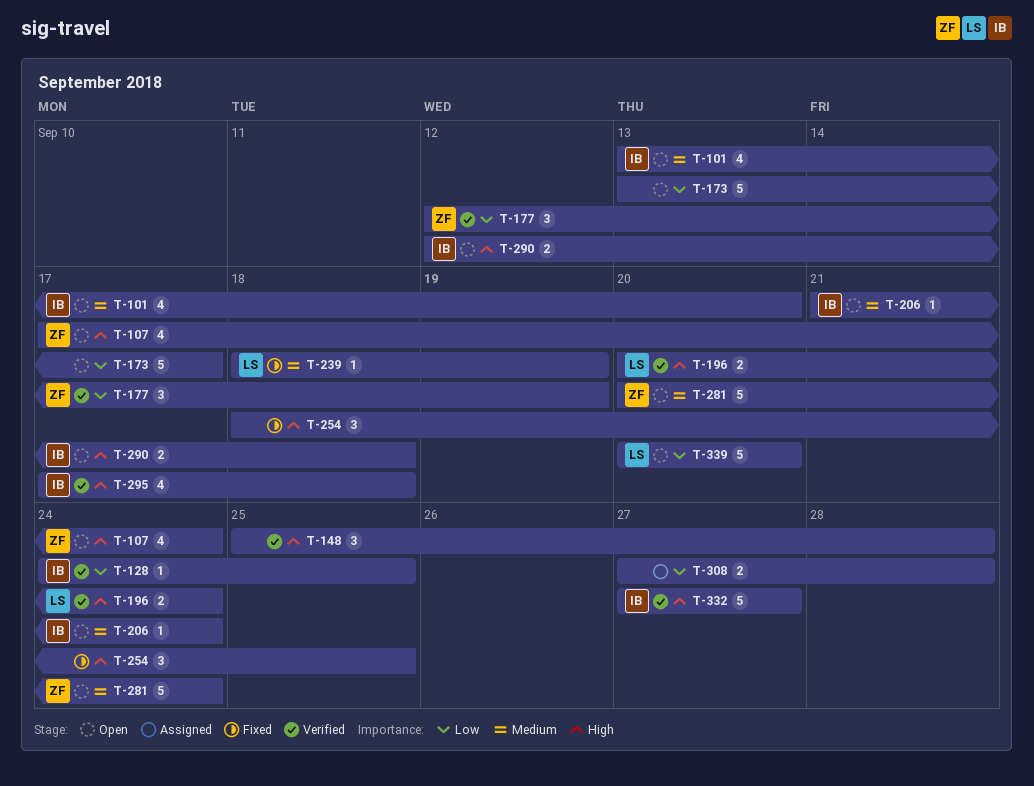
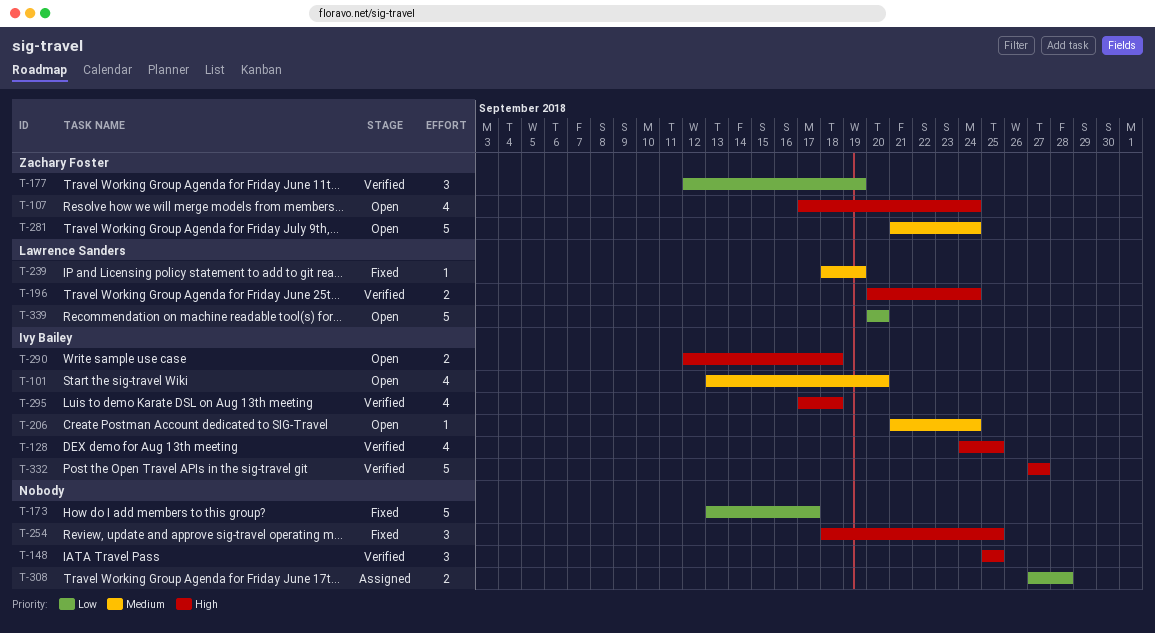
T-128, priority: Low -> High
T-128, estimate: 1 -> 4
T-148, due: Sep 28 -> Sep 25
T-173, status: Open -> Fixed
T-281, start: Sep 20 -> Sep 21

